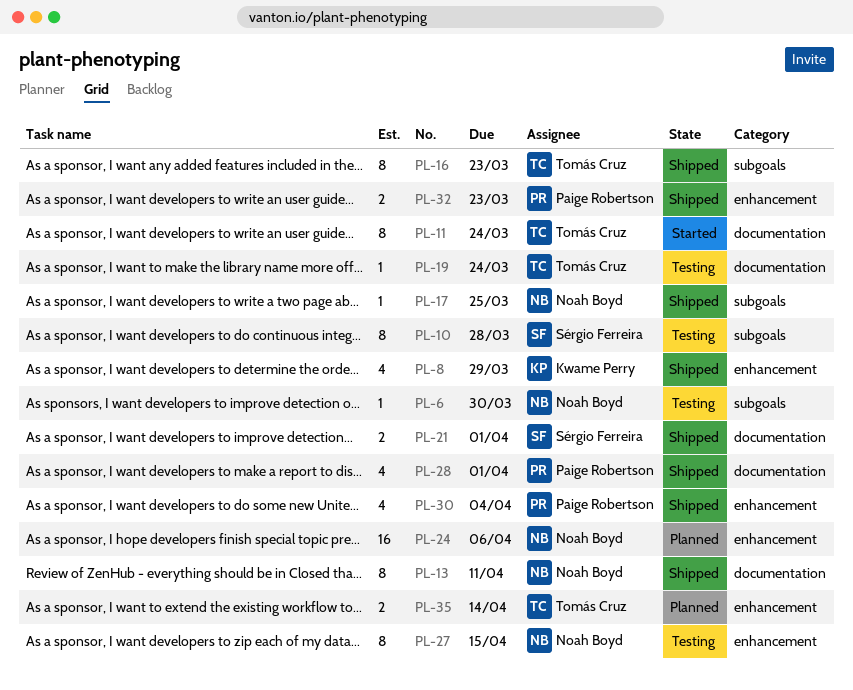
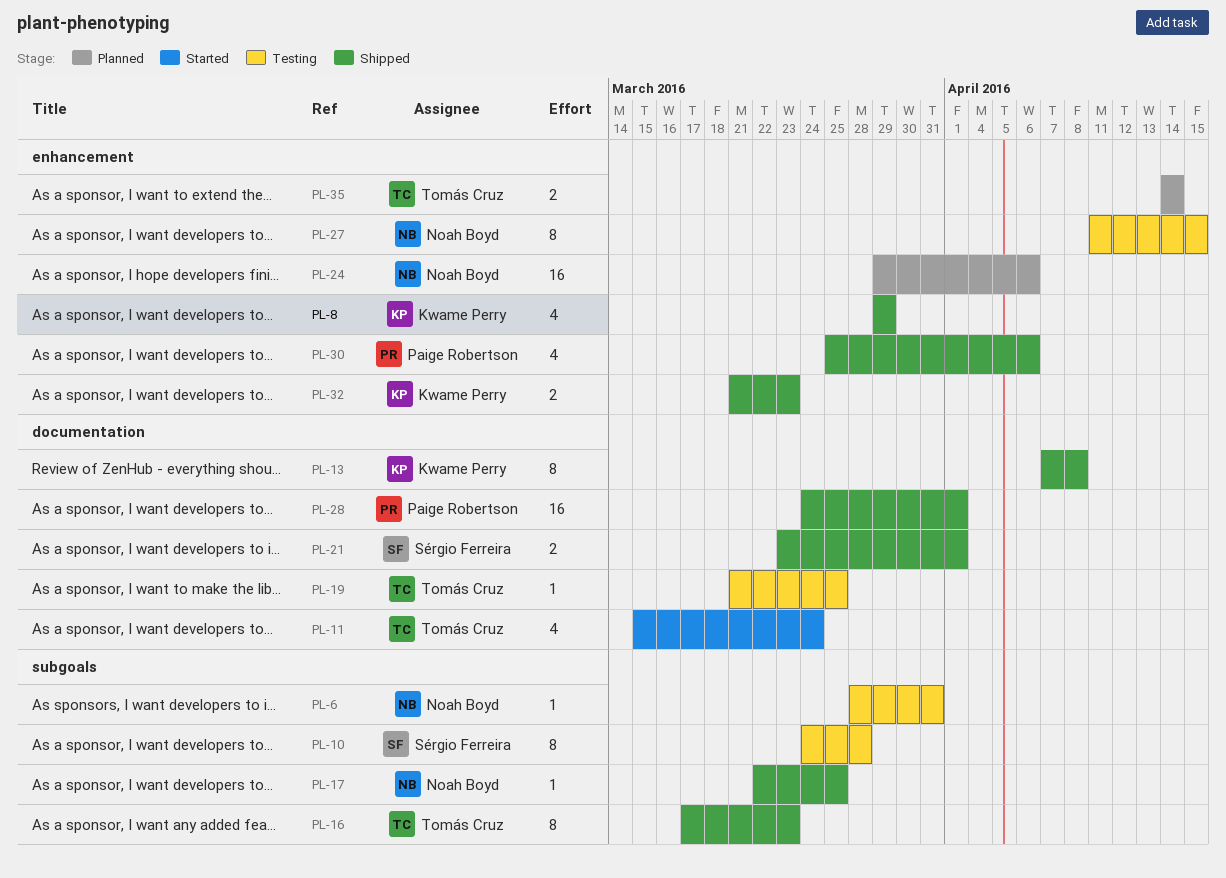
PL-6, due: Mar 30 -> Mar 31
PL-11, estimate: 8 -> 4
PL-13, owner: Noah Boyd -> Kwame Perry
PL-13, due: Apr 11 -> Apr 8
PL-19, due: Mar 24 -> Mar 25
PL-28, estimate: 4 -> 16
PL-30, due: Apr 4 -> Apr 6
PL-32, owner: Paige Robertson -> Kwame Perry

